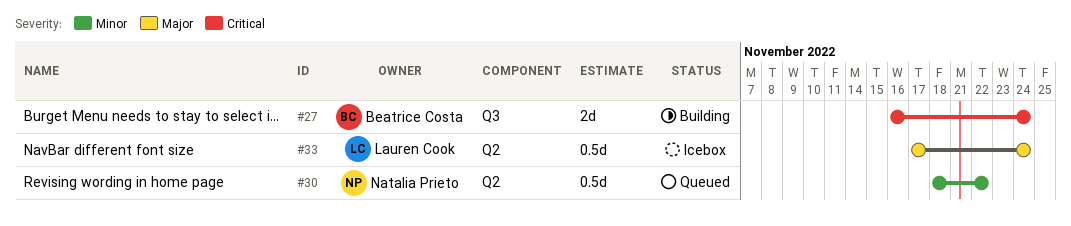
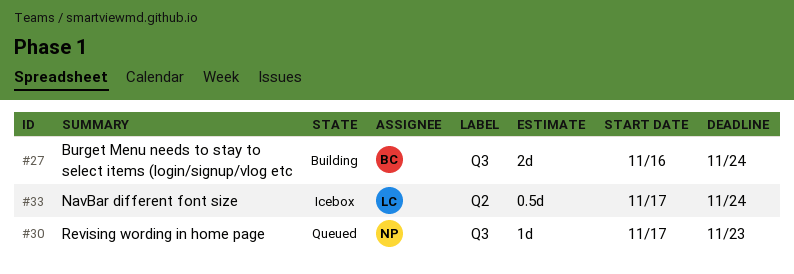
#30, label: Q2 -> Q3
#30, estimate: 0.5d -> 1d
#30, start: Nov 18 -> Nov 17
#30, due: Nov 22 -> Nov 23

